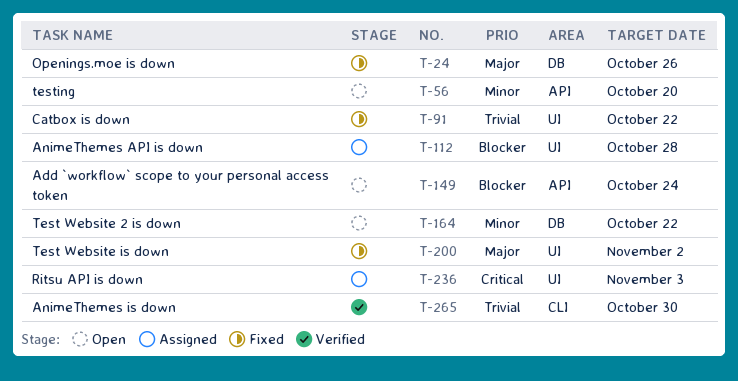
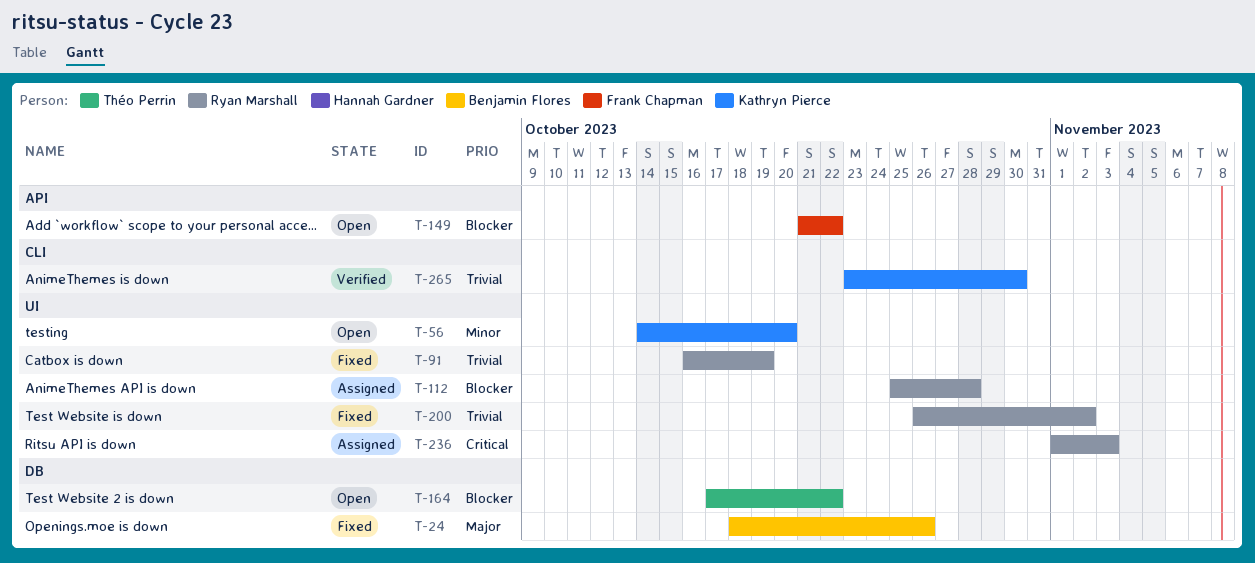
T-56, label: API -> UI
T-91, due: Oct 22 -> Oct 19
T-149, due: Oct 24 -> Oct 22
T-164, priority: Minor -> Blocker
T-200, priority: Major -> Trivial

